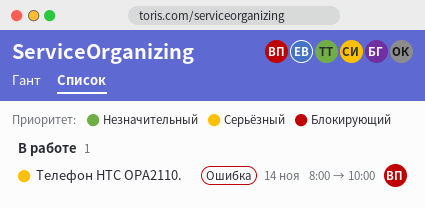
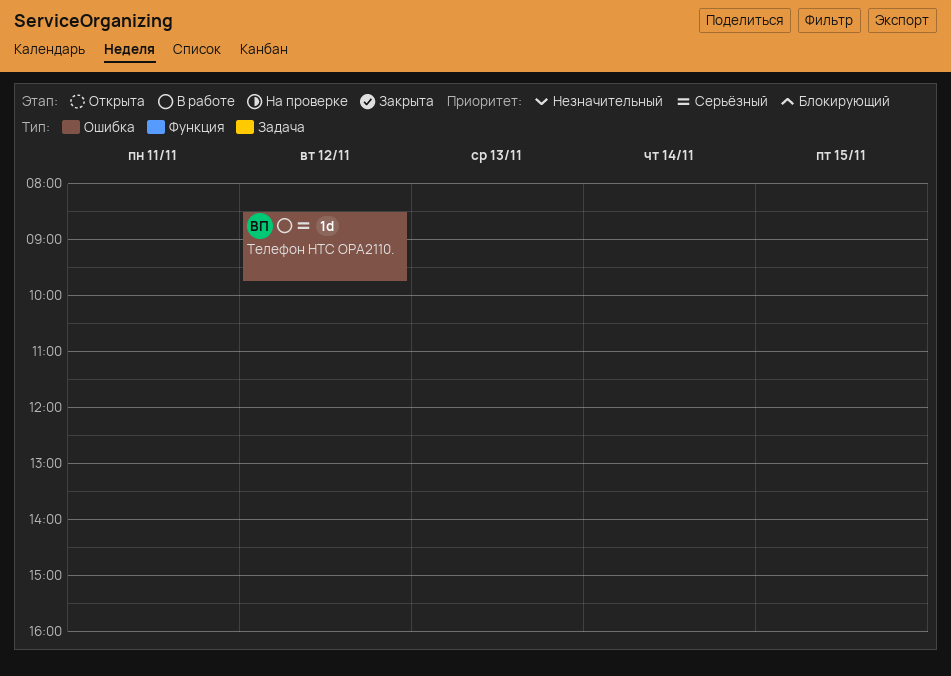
Телефон HTC OPA2110., day: Nov 14 -> Nov 12
Телефон HTC OPA2110., begins: 08:00 -> 08:30
Телефон HTC OPA2110., ends: 10:00 -> 09:45

